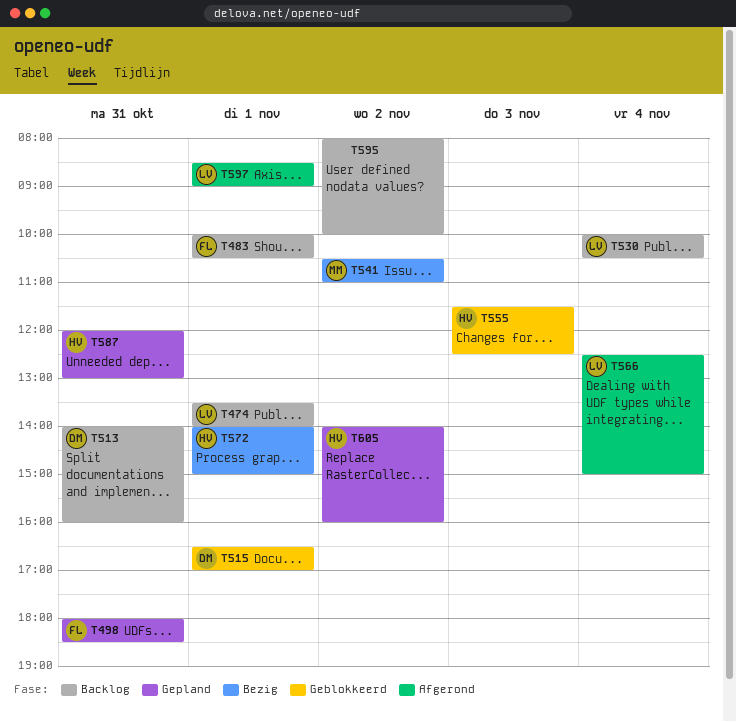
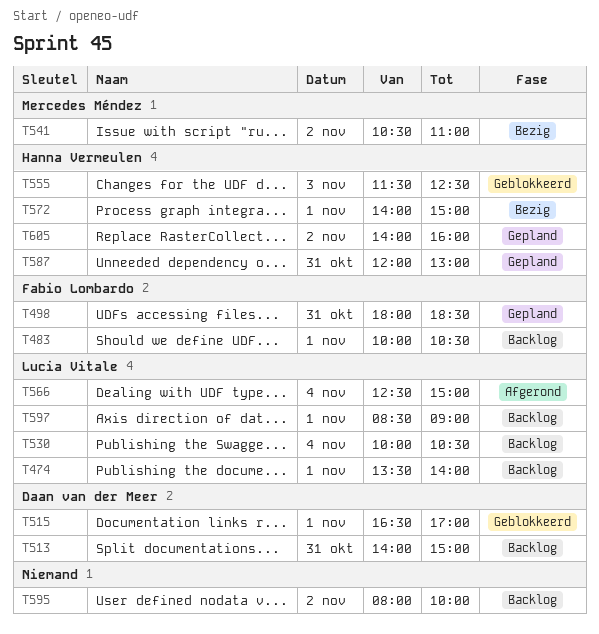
T513, ends: 16:00 -> 15:00
T597, status: Afgerond -> Backlog

